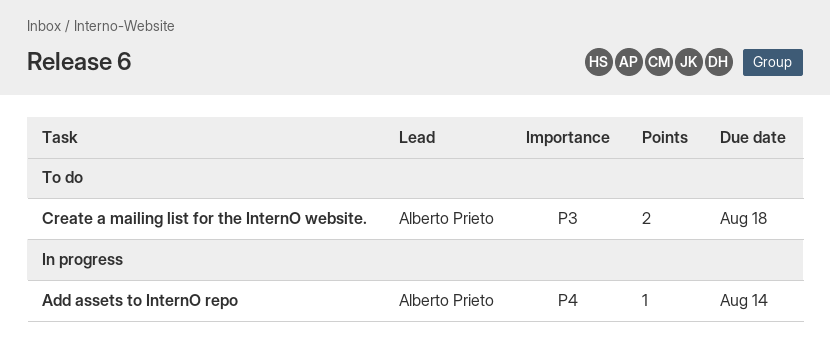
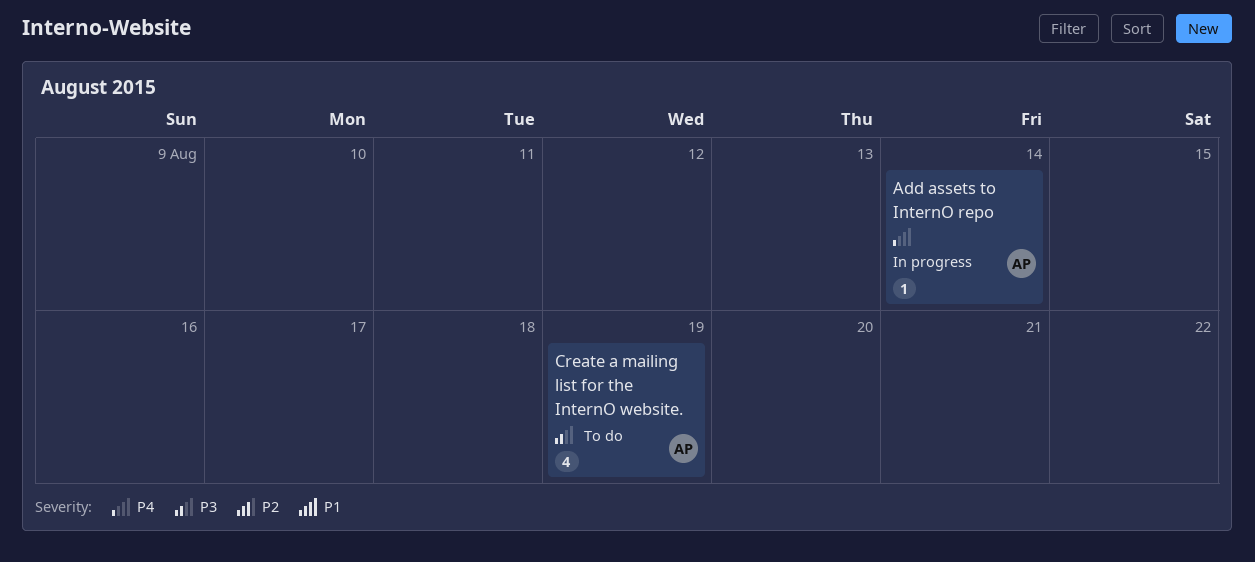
Create a mailing list for the InternO website., estimate: 2 -> 4
Create a mailing list for the InternO website., due: Aug 18 -> Aug 19

